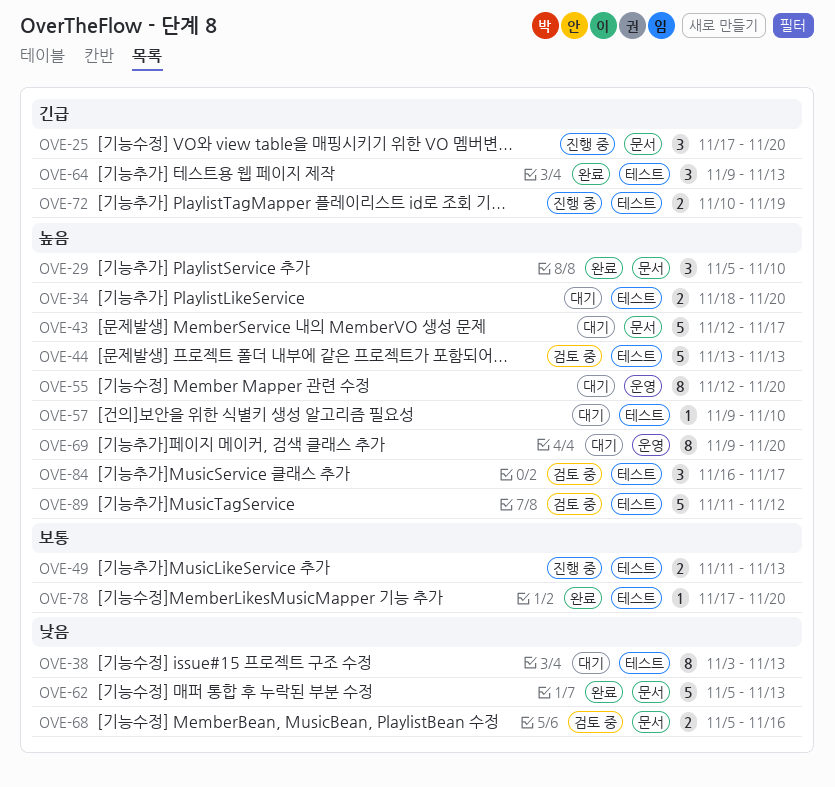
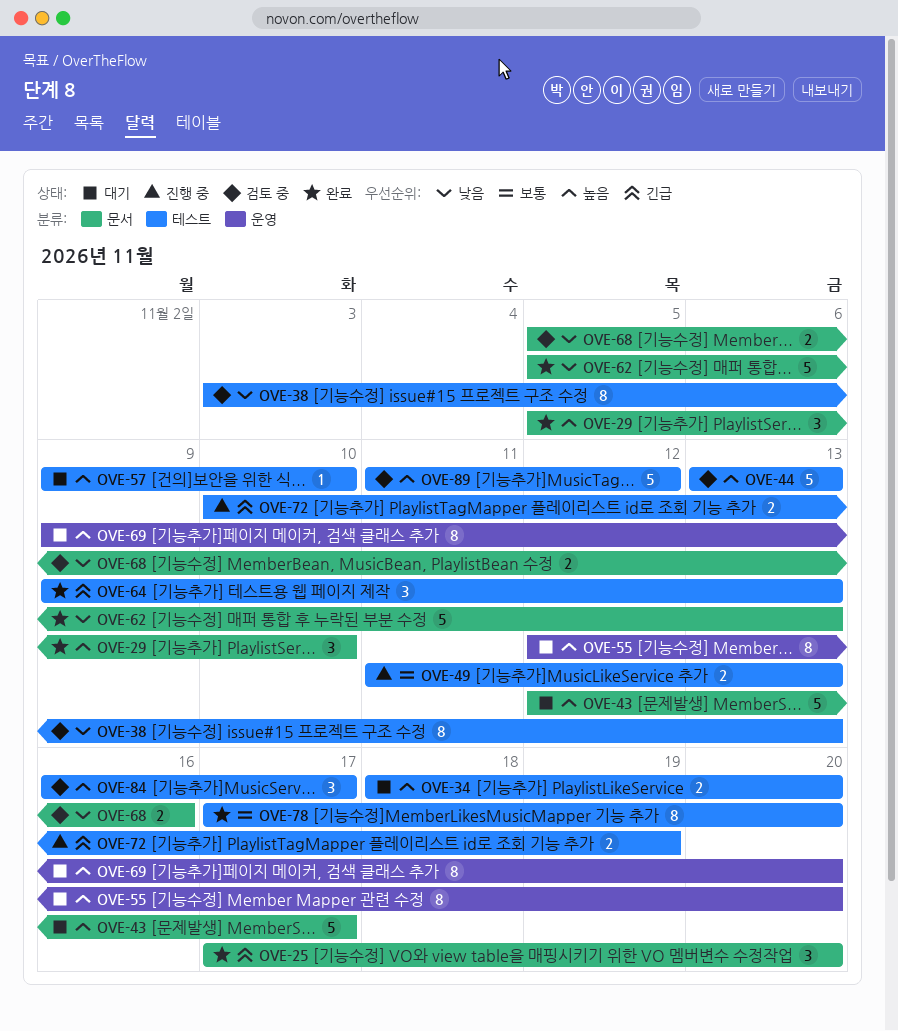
OVE-25, status: 진행 중 -> 완료
OVE-38, status: 대기 -> 검토 중
OVE-78, estimate: 1 -> 8

